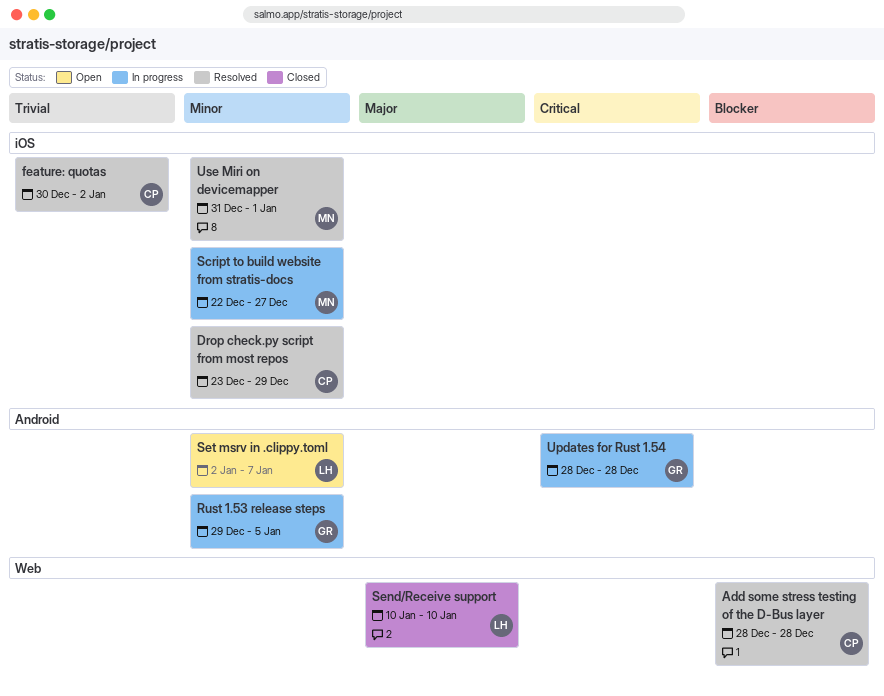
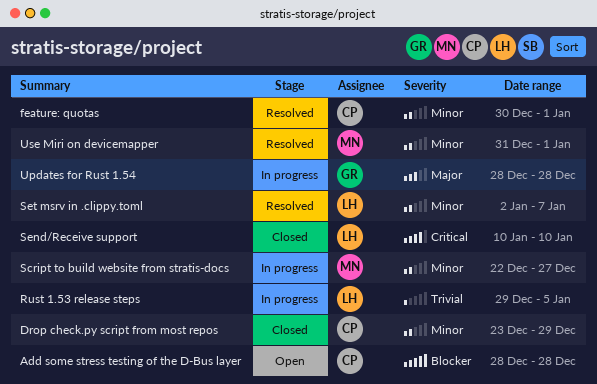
Add some stress testing of the D-Bus layer, status: Resolved -> Open
Drop check.py script from most repos, status: Resolved -> Closed
feature: quotas, priority: Trivial -> Minor
feature: quotas, due: Jan 2 -> Jan 1
Rust 1.53 release steps, owner: GR -> LH
Rust 1.53 release steps, priority: Minor -> Trivial
Send/Receive support, priority: Major -> Critical
Set msrv in .clippy.toml, status: Open -> Resolved
Updates for Rust 1.54, priority: Critical -> Major

